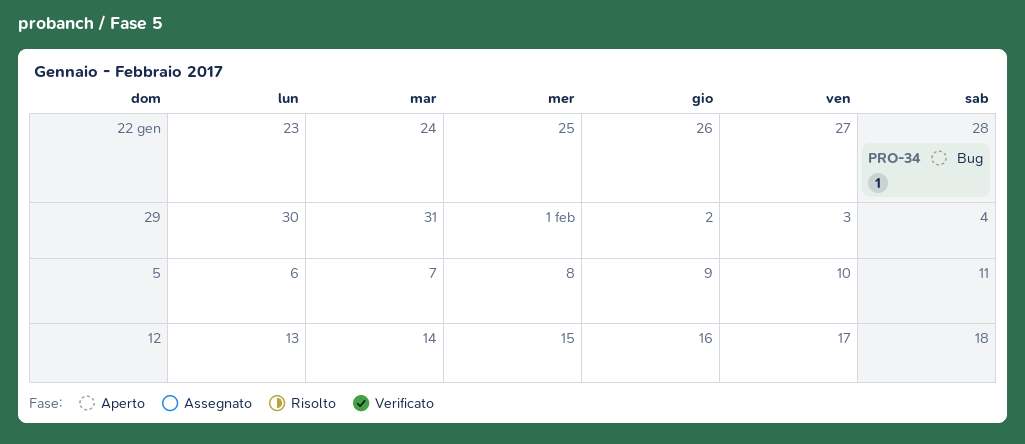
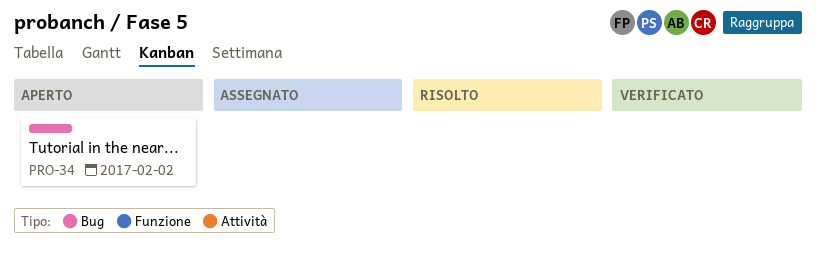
PRO-34, due: Jan 28 -> Feb 2

